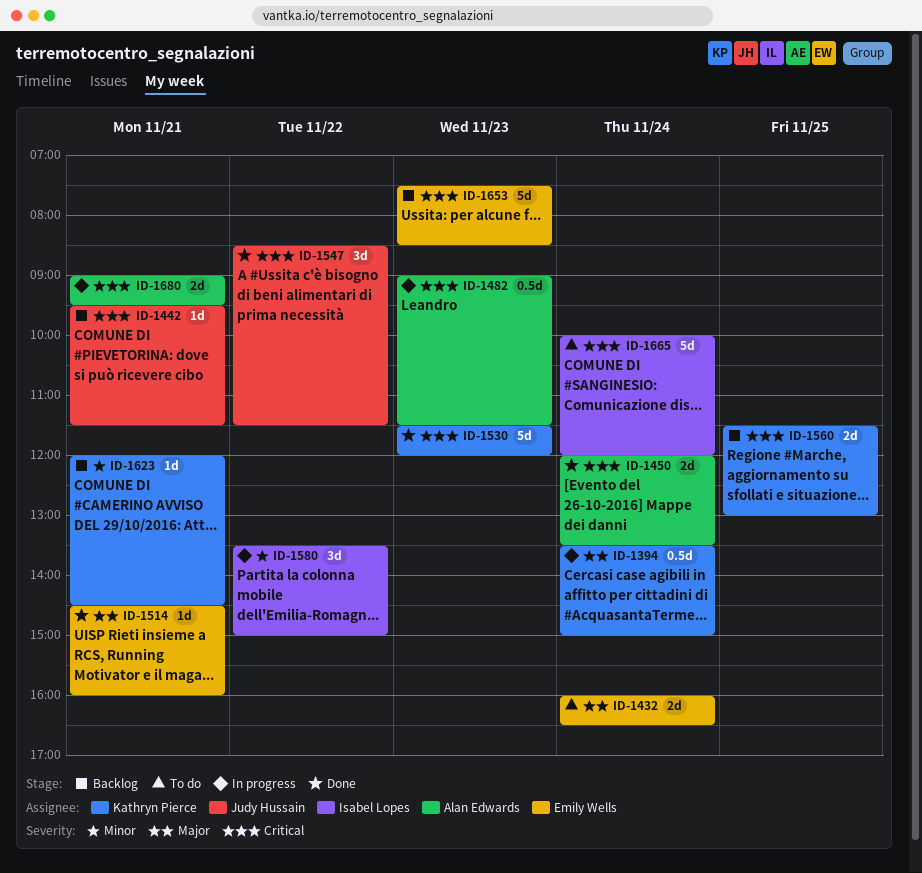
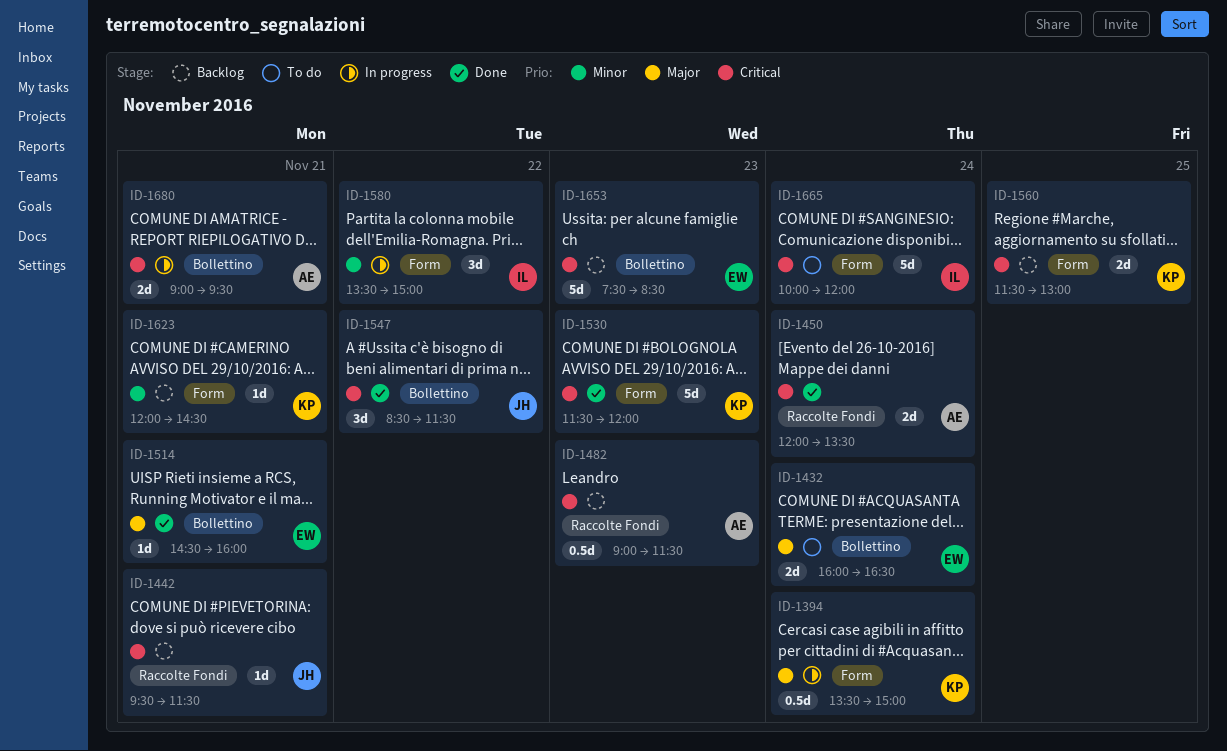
ID-1482, status: In progress -> Backlog

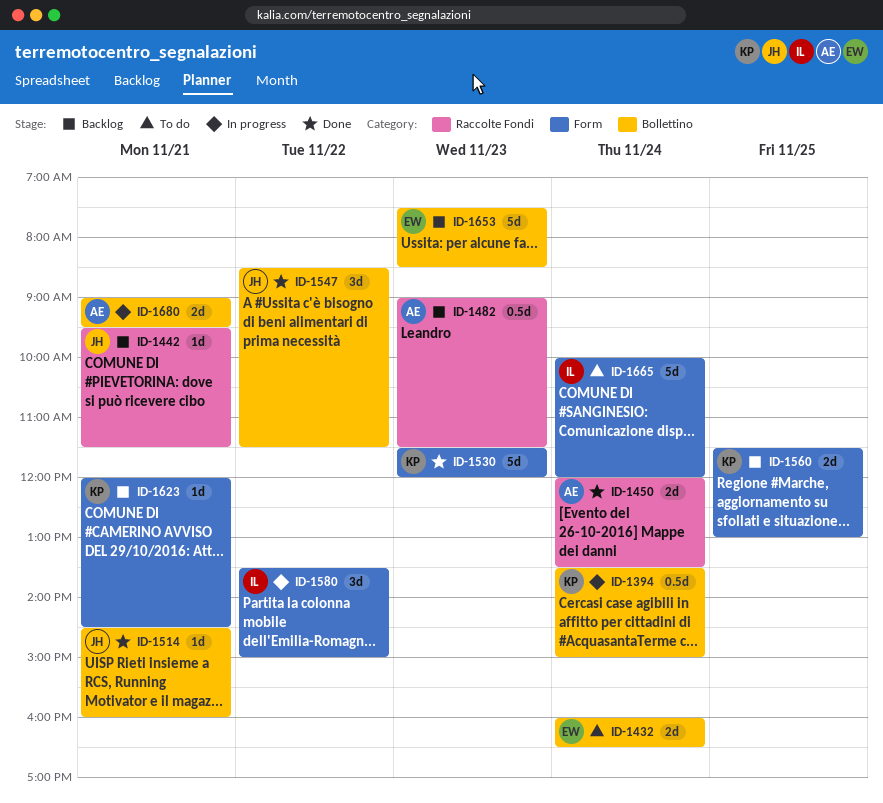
ID-1394, label: Form -> Bollettino
ID-1514, owner: EW -> JH

